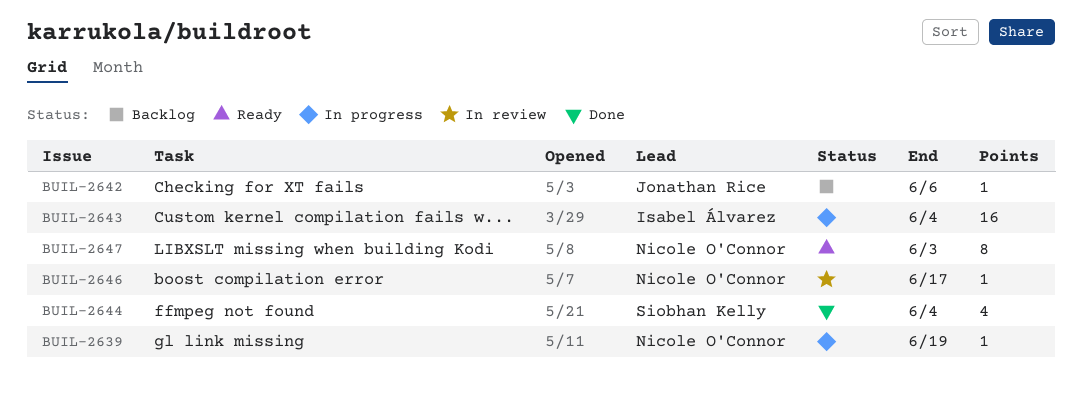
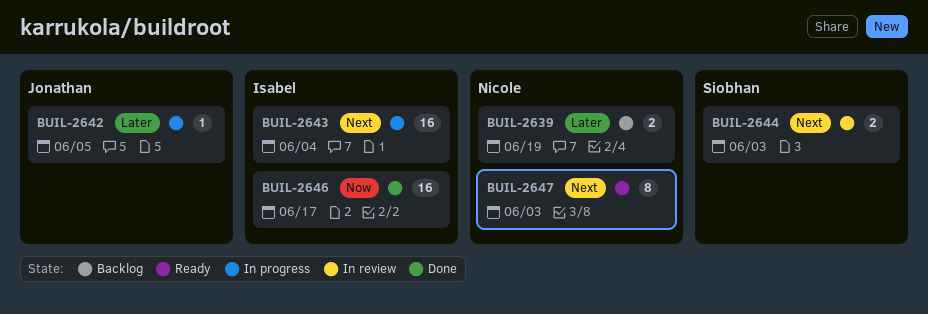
BUIL-2639, status: In progress -> Backlog
BUIL-2639, estimate: 1 -> 2
BUIL-2642, status: Backlog -> In progress
BUIL-2642, due: Jun 6 -> Jun 5
BUIL-2644, status: Done -> In review
BUIL-2644, estimate: 4 -> 2
BUIL-2644, due: Jun 4 -> Jun 3
BUIL-2646, status: In review -> Done
BUIL-2646, owner: Nicole O'Connor -> Isabel Álvarez
BUIL-2646, estimate: 1 -> 16

